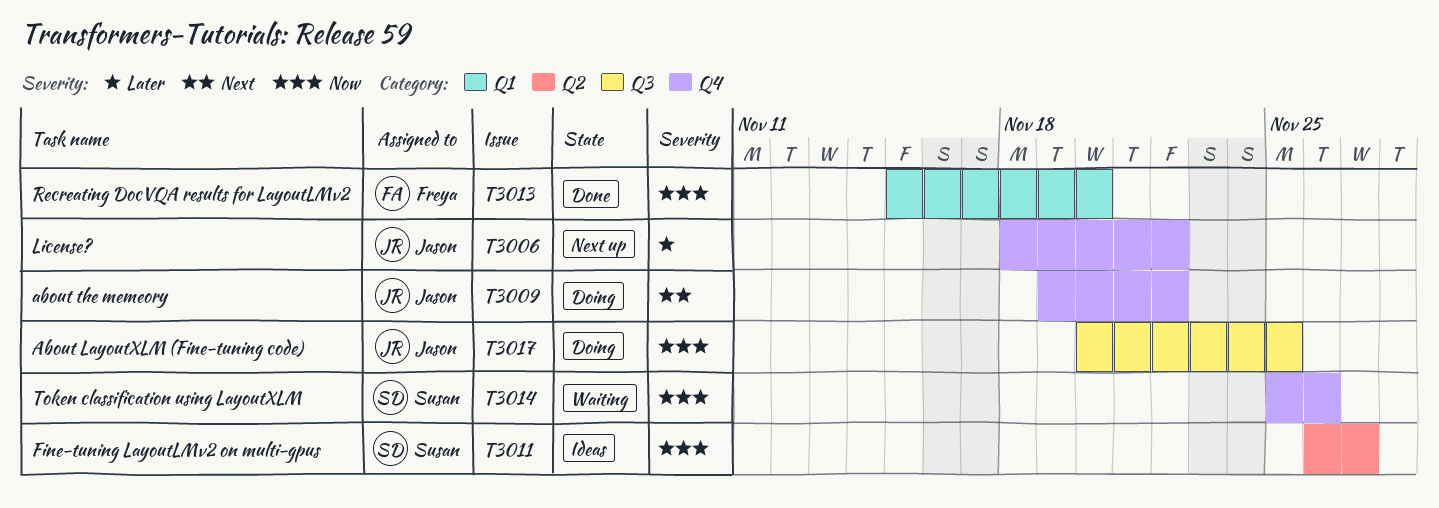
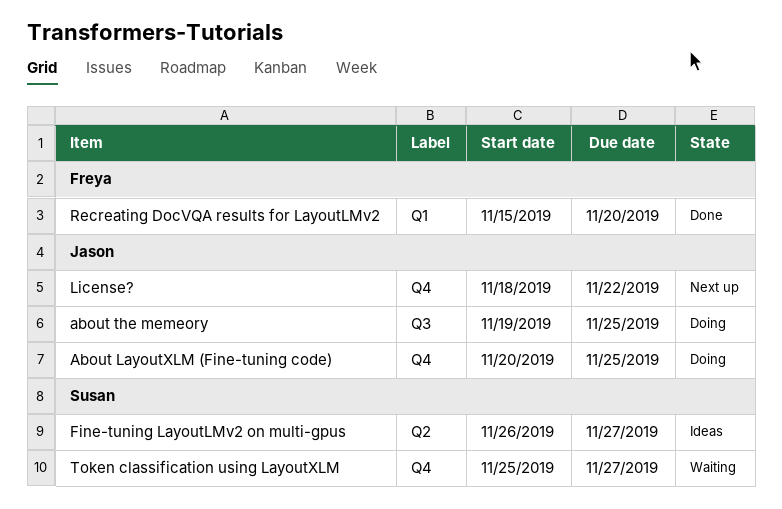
About LayoutXLM (Fine-tuning code), label: Q3 -> Q4
about the memeory, label: Q4 -> Q3
about the memeory, due: Nov 22 -> Nov 25
Token classification using LayoutXLM, due: Nov 26 -> Nov 27

